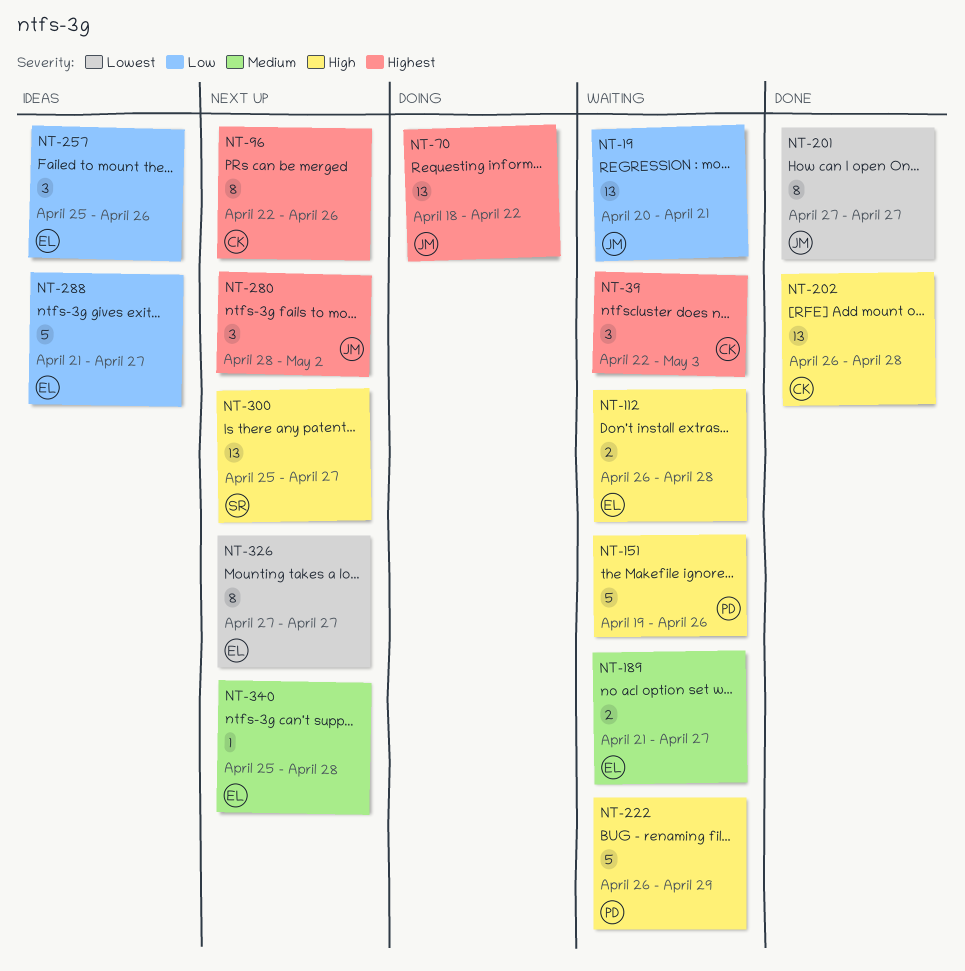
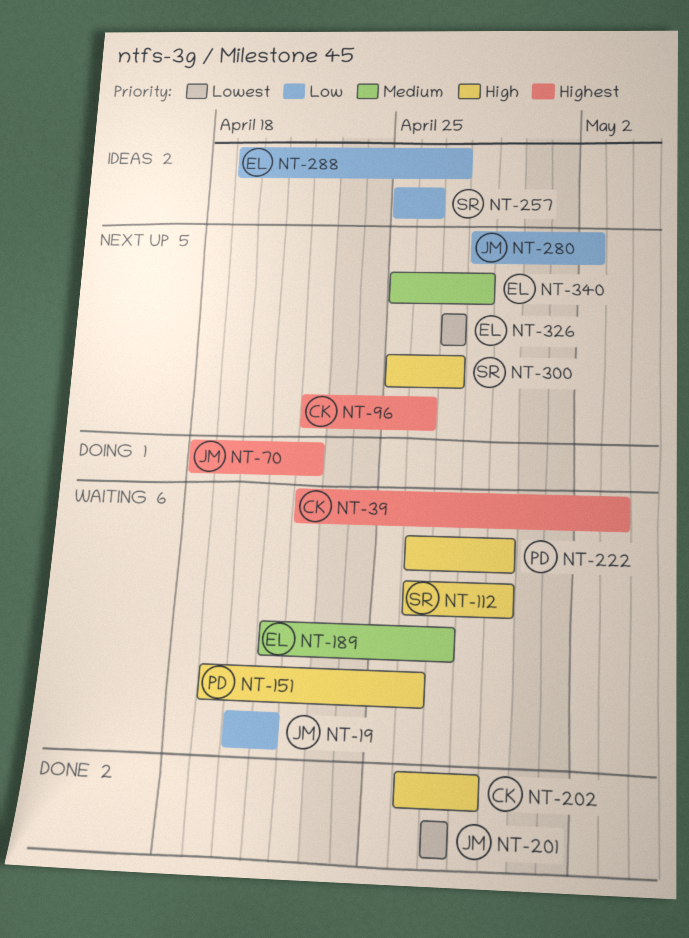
NT-112, owner: EL -> SR
NT-112, due: Apr 28 -> Apr 29
NT-257, owner: EL -> SR
NT-280, priority: Highest -> Low
NT-288, start: Apr 21 -> Apr 19

